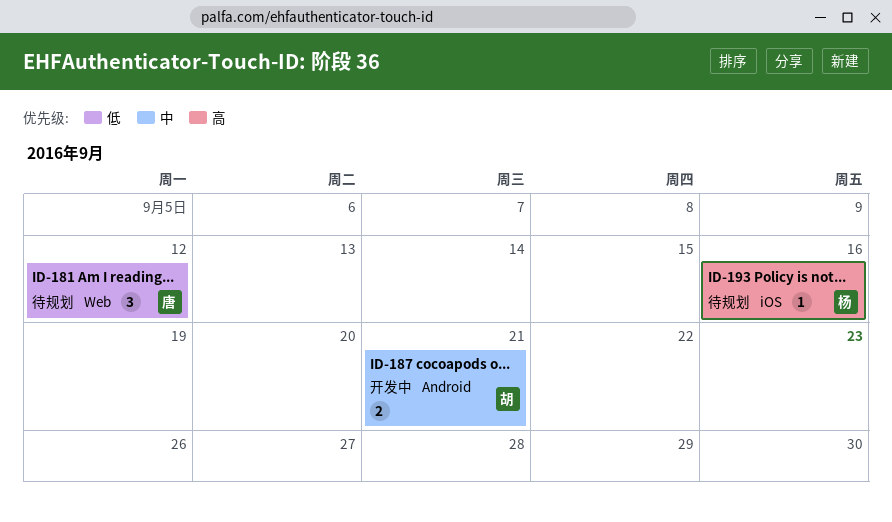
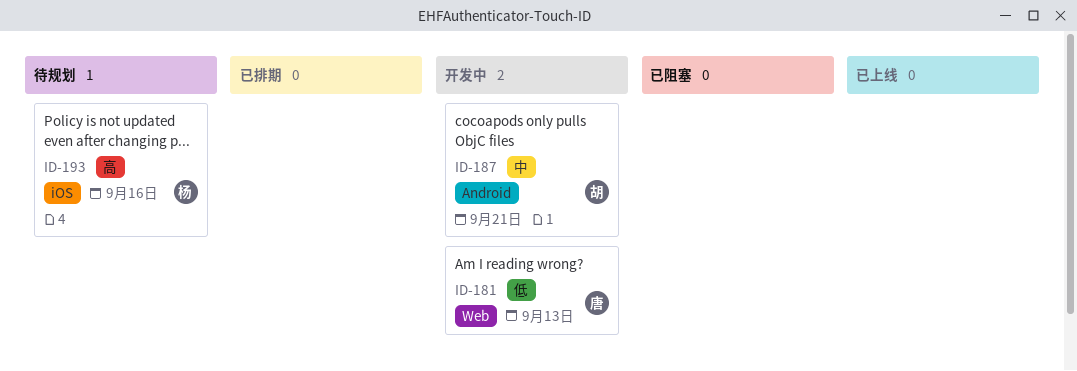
ID-181, status: 待规划 -> 开发中
ID-181, due: Sep 12 -> Sep 13

